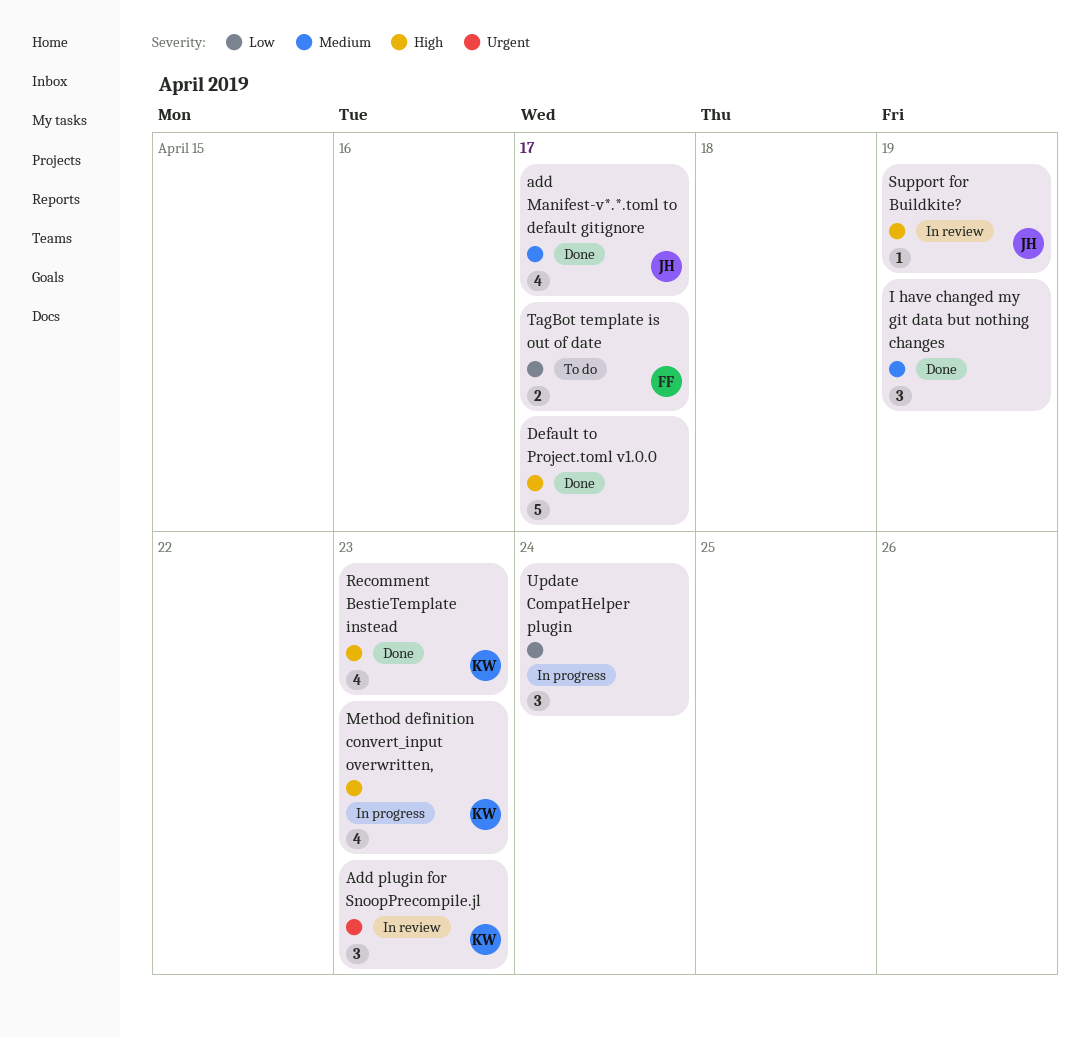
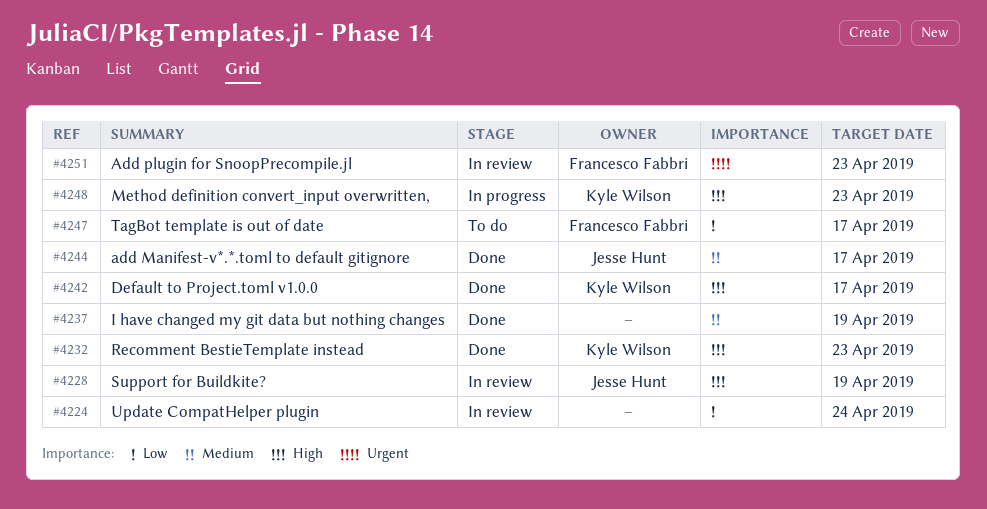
Add plugin for SnoopPrecompile.jl, owner: Kyle Wilson -> Francesco Fabbri
Default to Project.toml v1.0.0, owner: none -> Kyle Wilson
Update CompatHelper plugin, status: In progress -> In review

